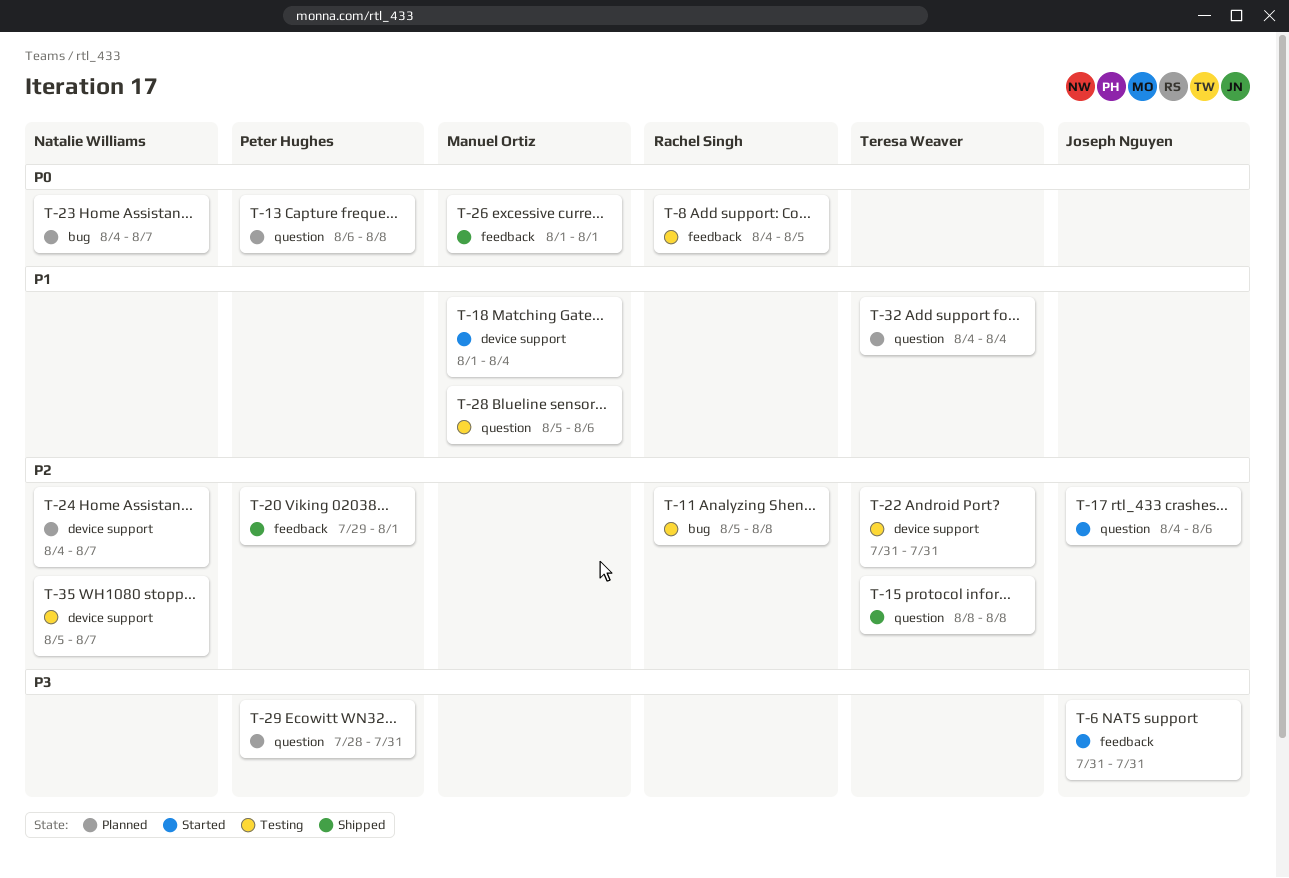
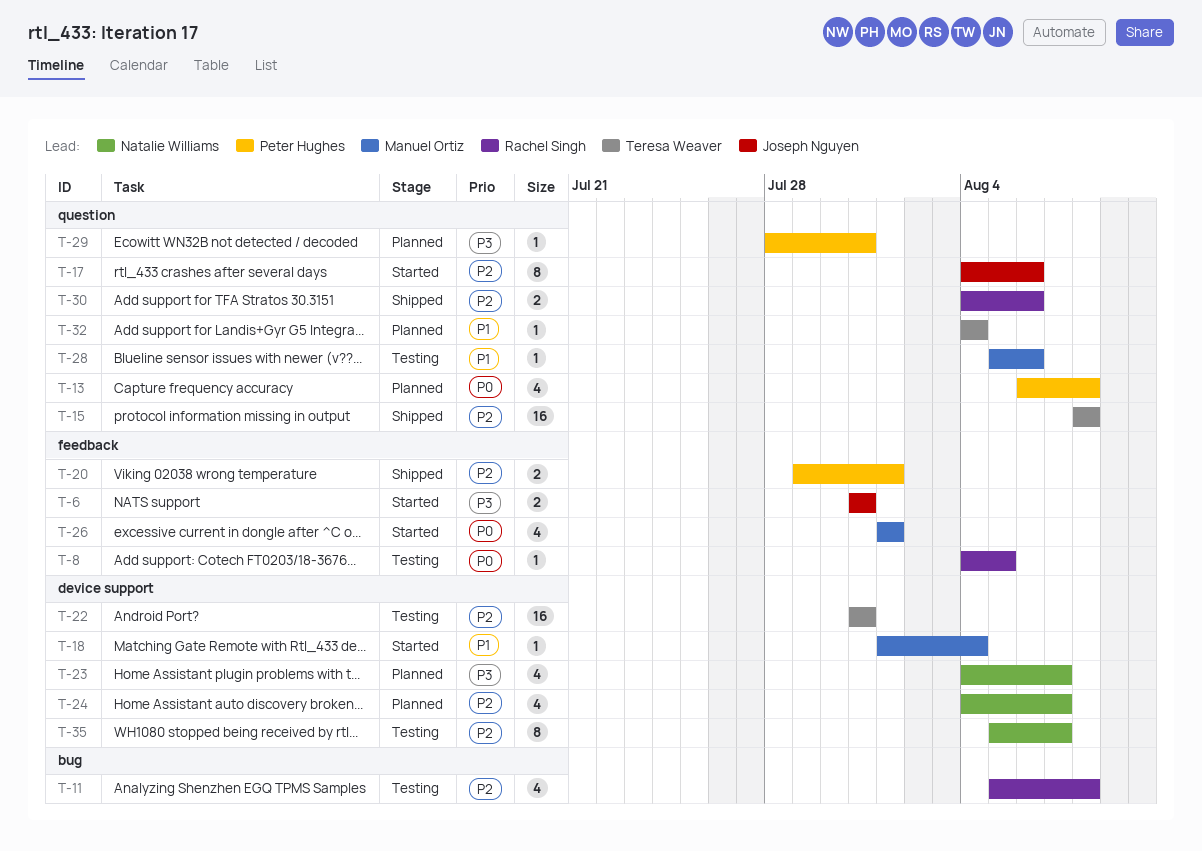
T-23, priority: P0 -> P3
T-23, label: bug -> device support
T-26, status: Shipped -> Started
T-30: none -> present

